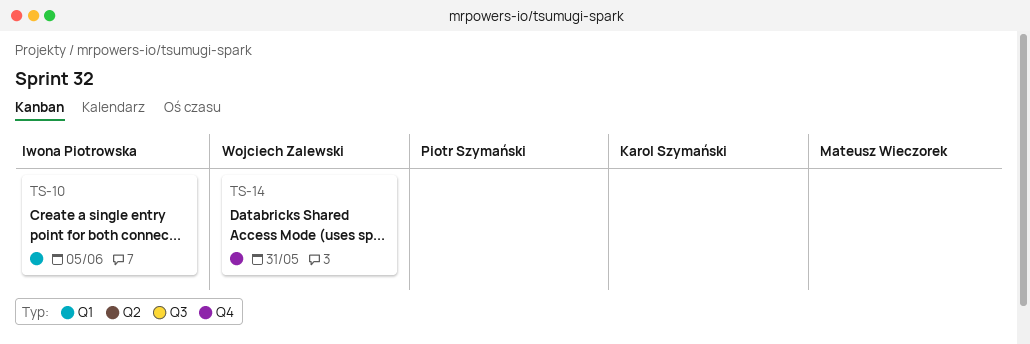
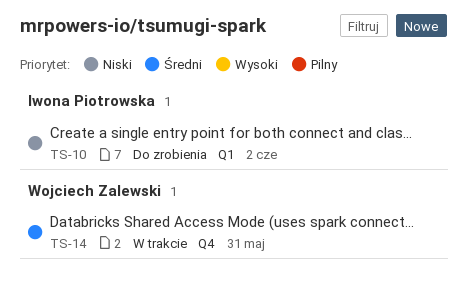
TS-10, due: Jun 5 -> Jun 2

